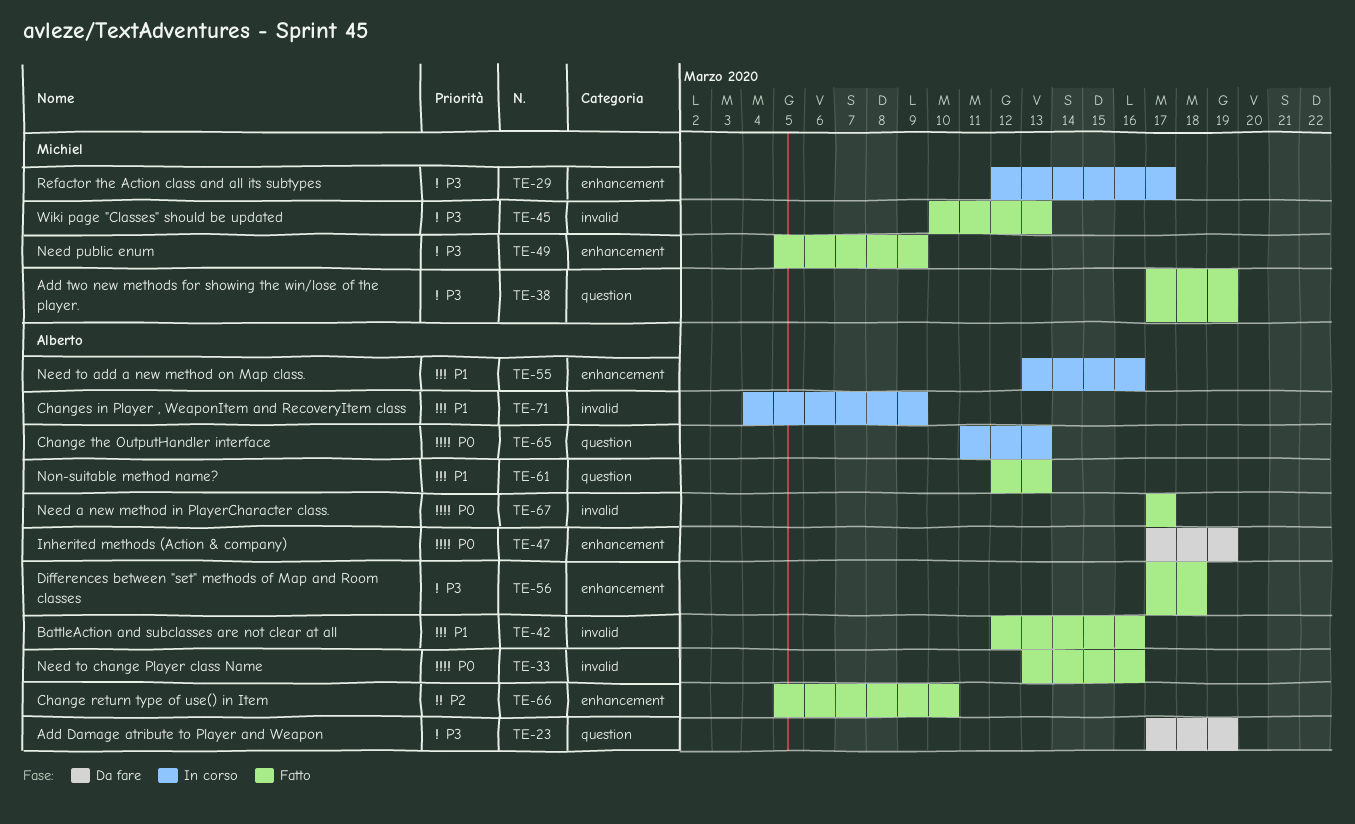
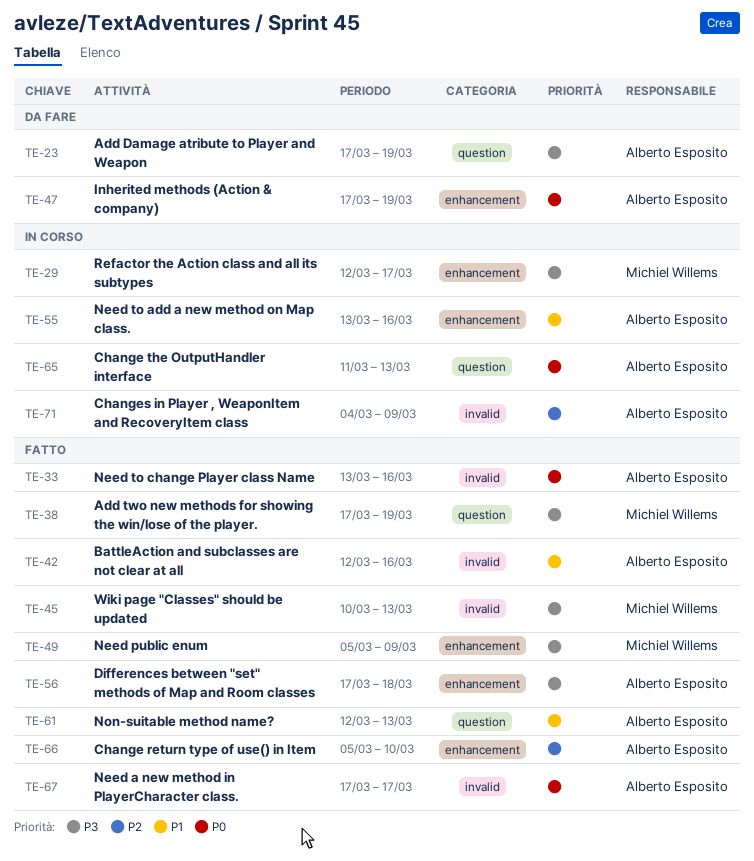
TE-71, priority: P1 -> P2

